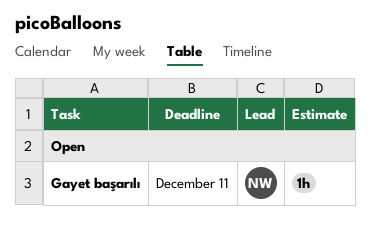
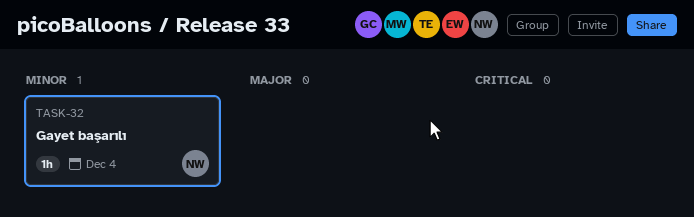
Gayet başarılı, due: Dec 11 -> Dec 4

